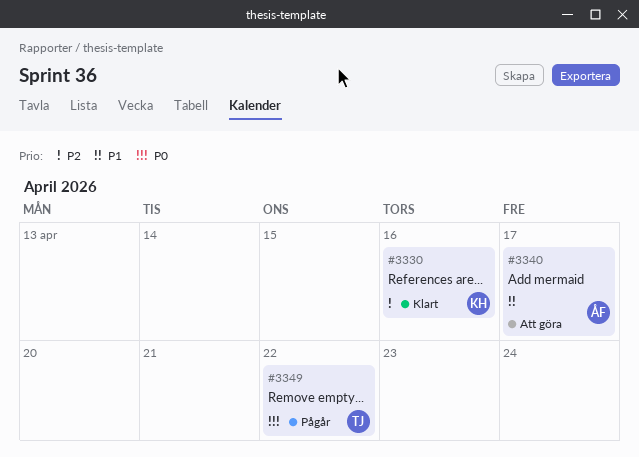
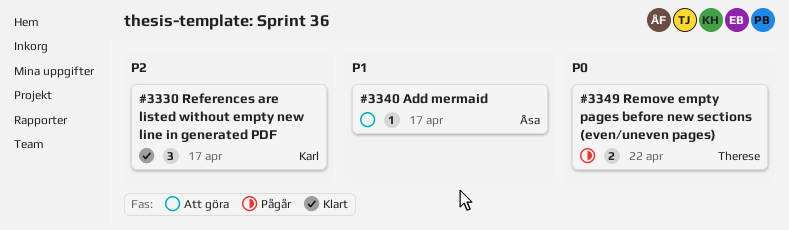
#3330, due: Apr 16 -> Apr 17

